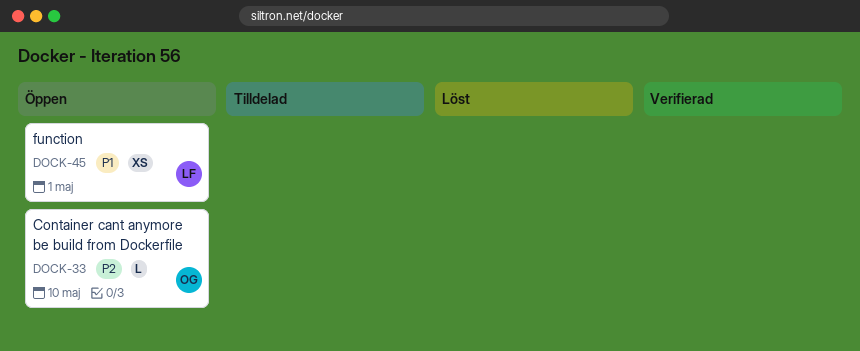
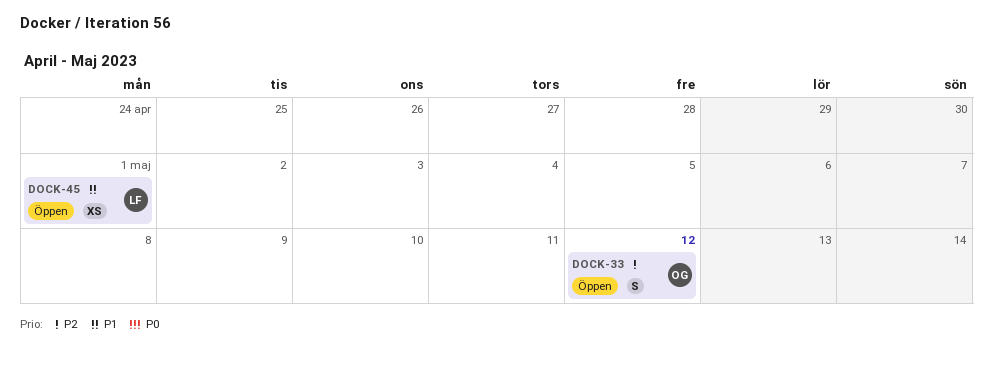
DOCK-33, estimate: L -> S
DOCK-33, due: May 10 -> May 12

